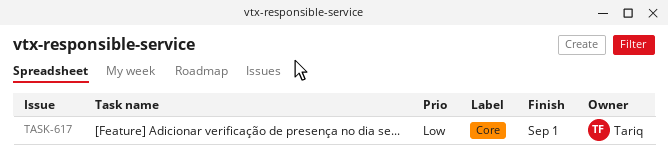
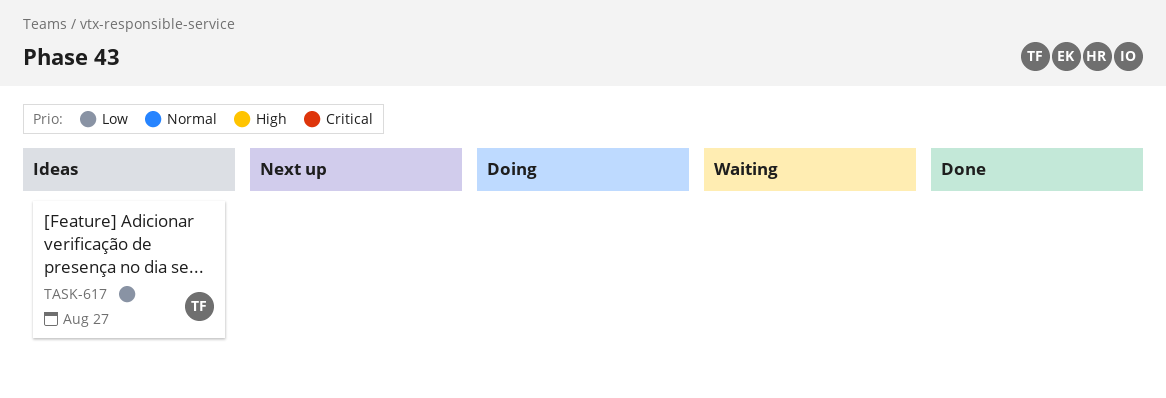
TASK-617, due: Sep 1 -> Aug 27

